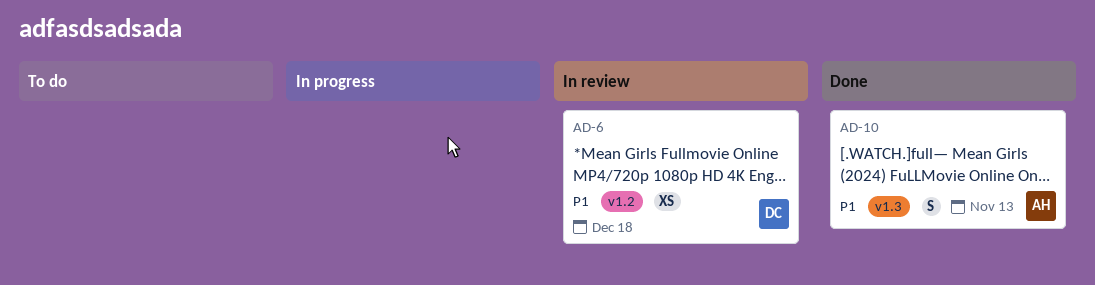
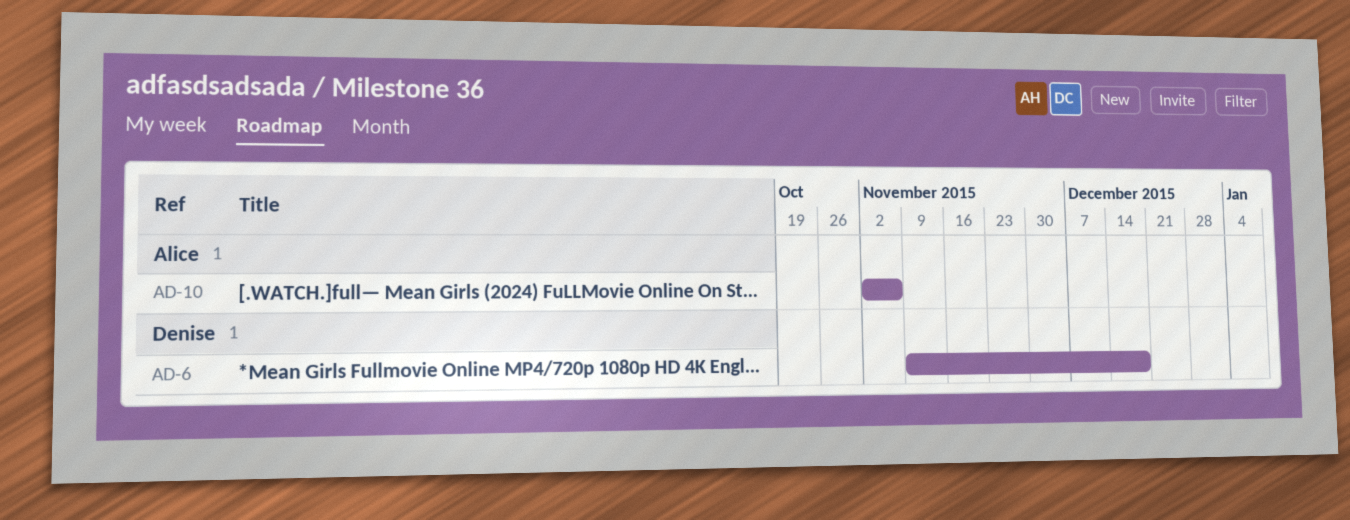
AD-10, due: Nov 13 -> Nov 6

